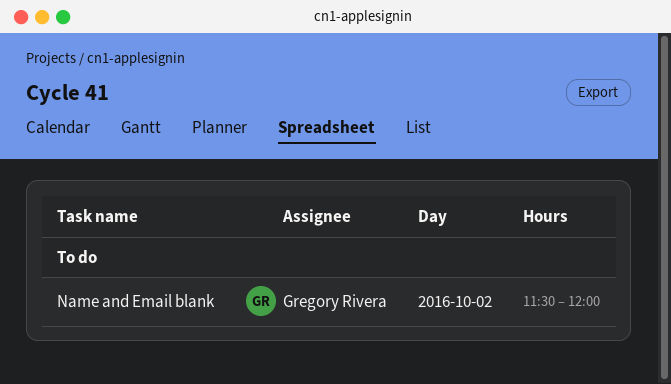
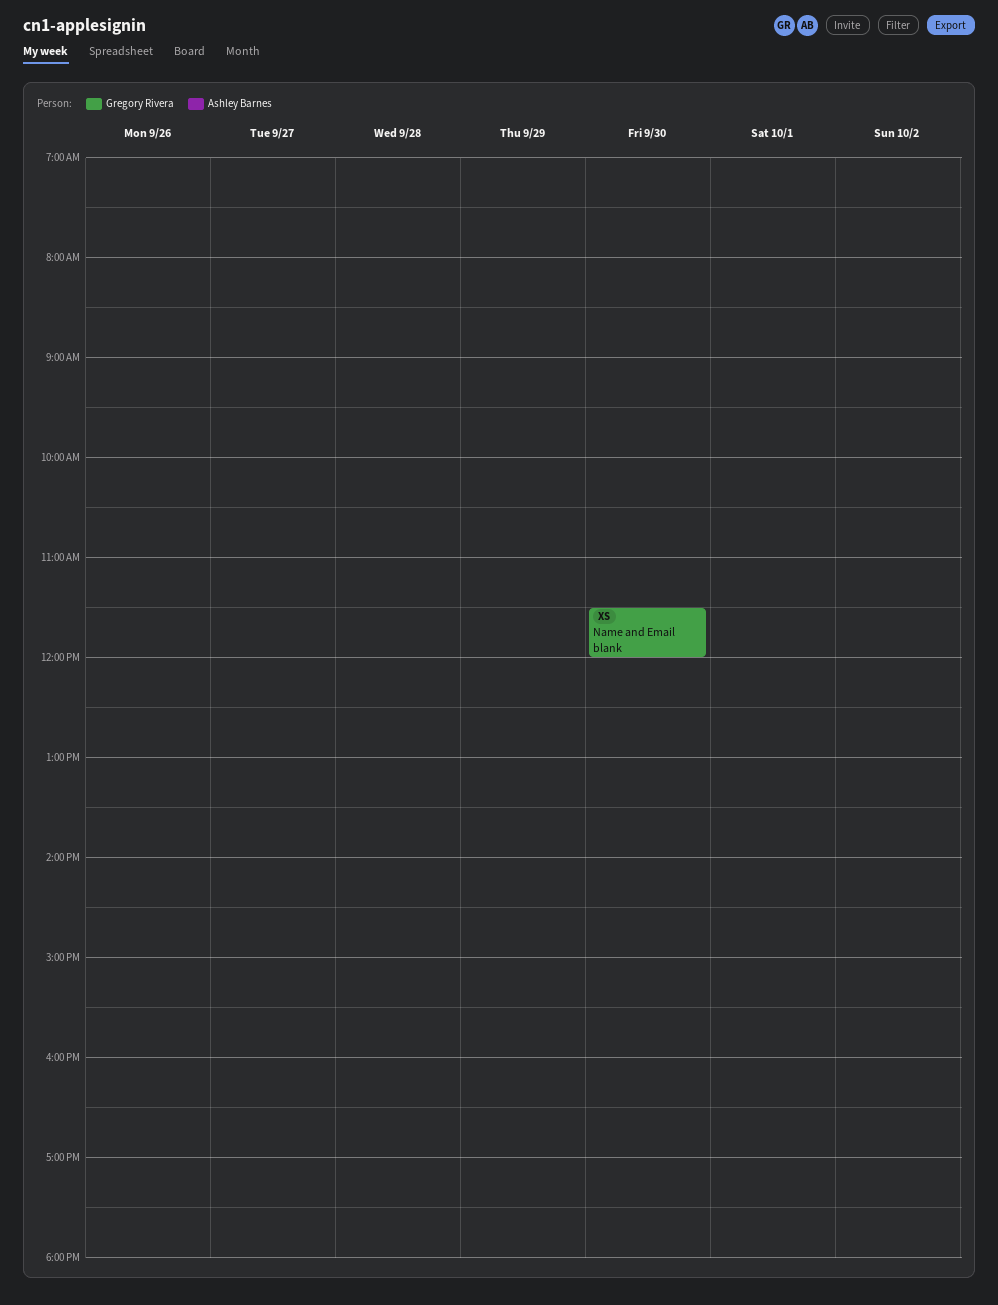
Name and Email blank, day: Oct 2 -> Sep 30

